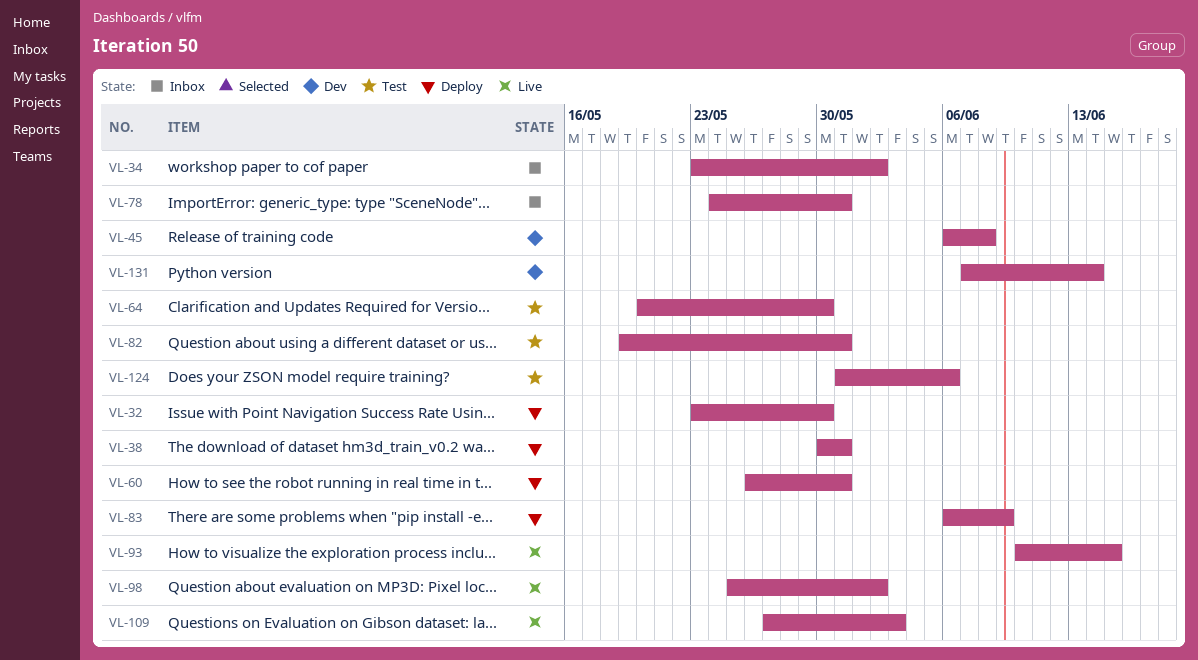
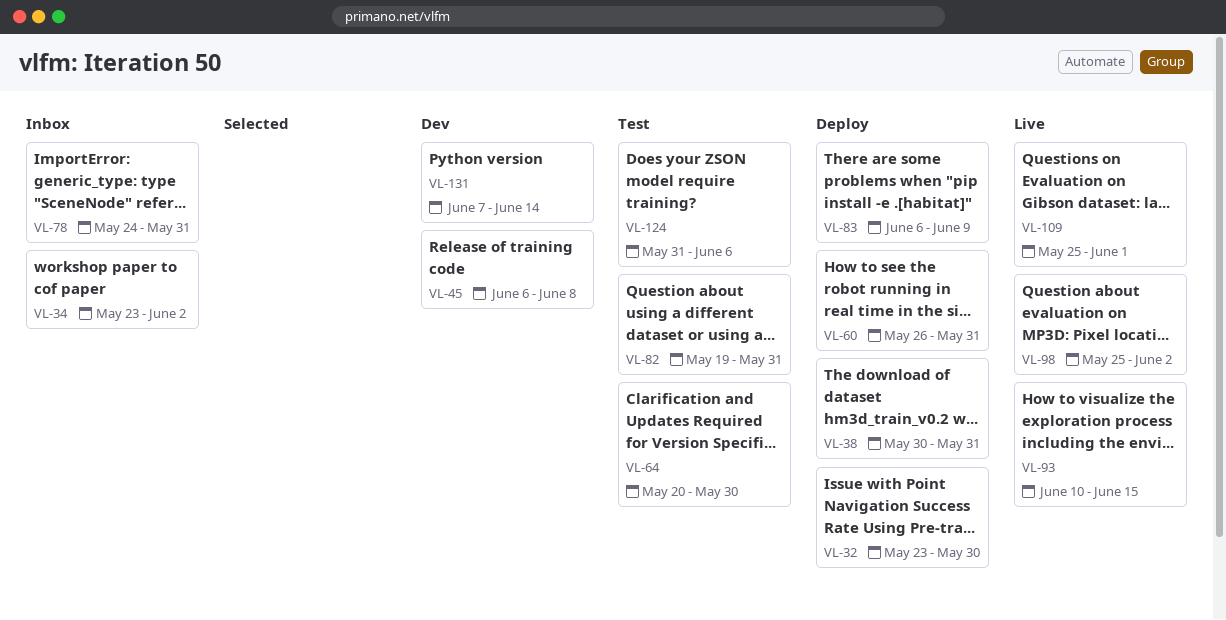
VL-109, start: May 27 -> May 25
VL-109, due: Jun 3 -> Jun 1

